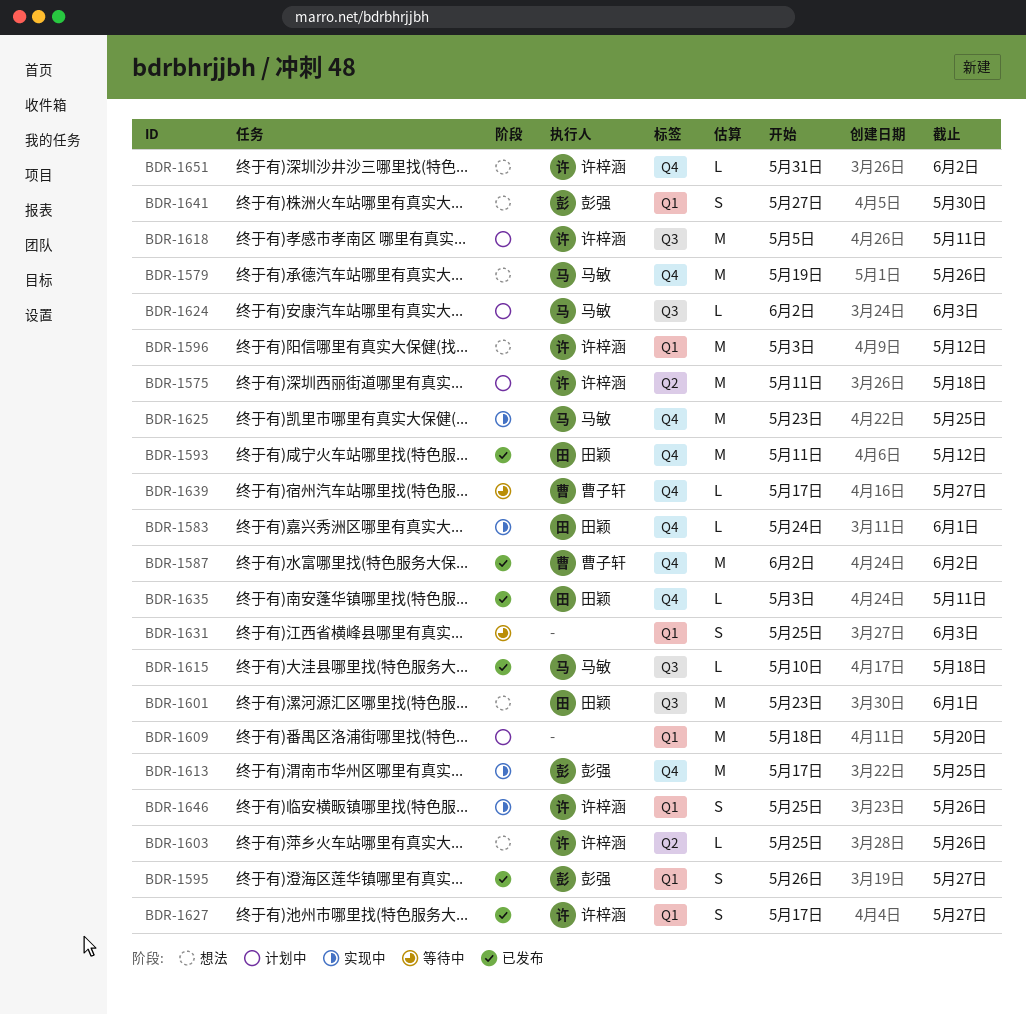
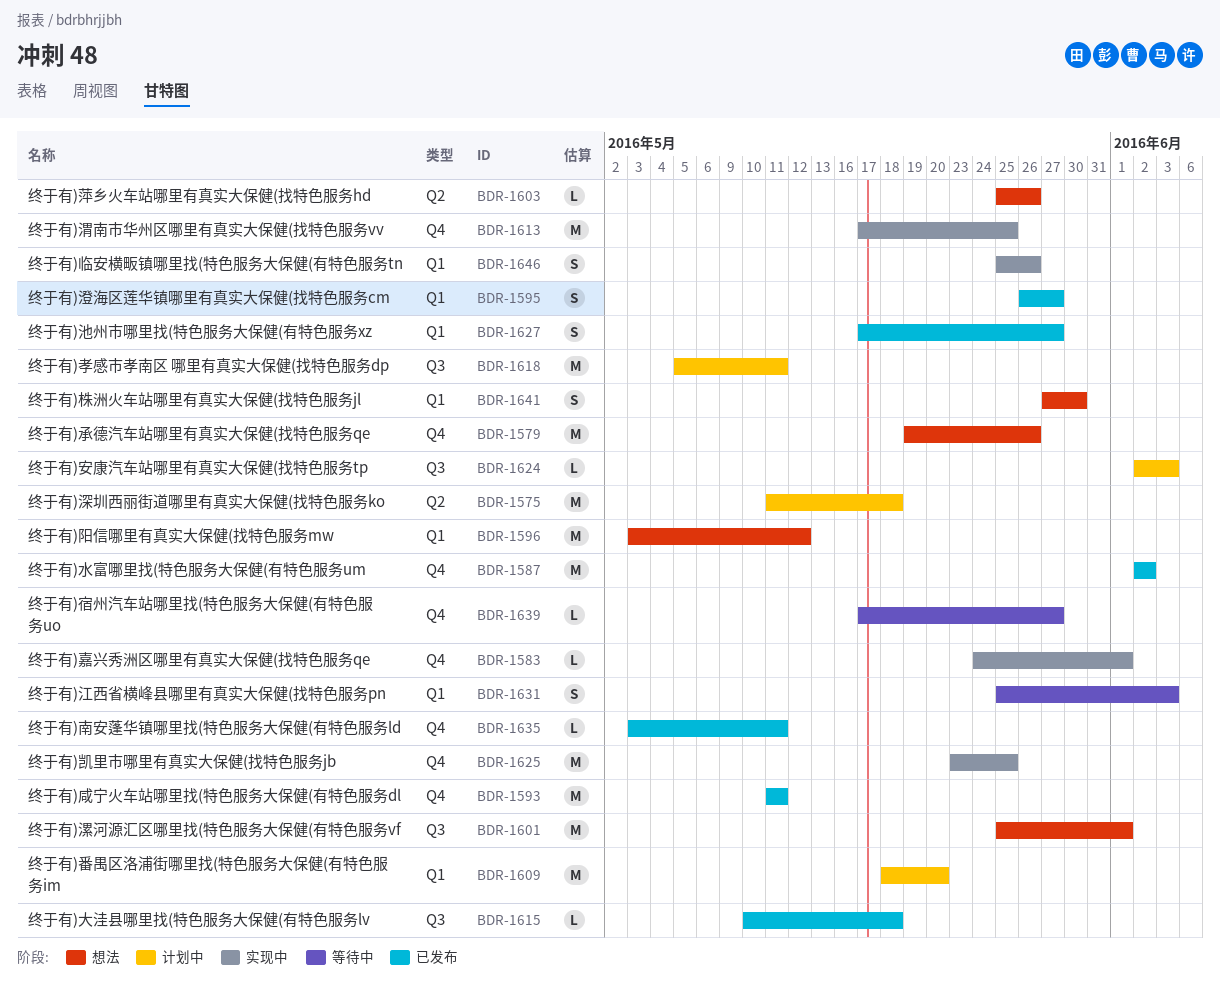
BDR-1593, due: May 12 -> May 11
BDR-1601, start: May 23 -> May 25
BDR-1651: present -> none

